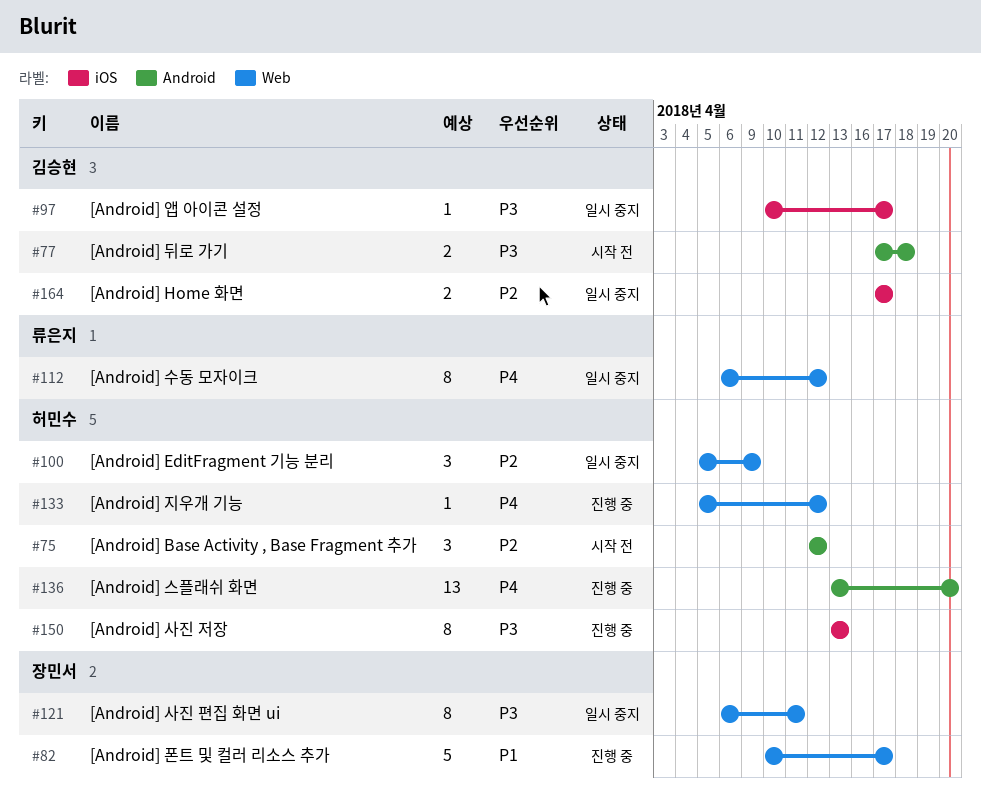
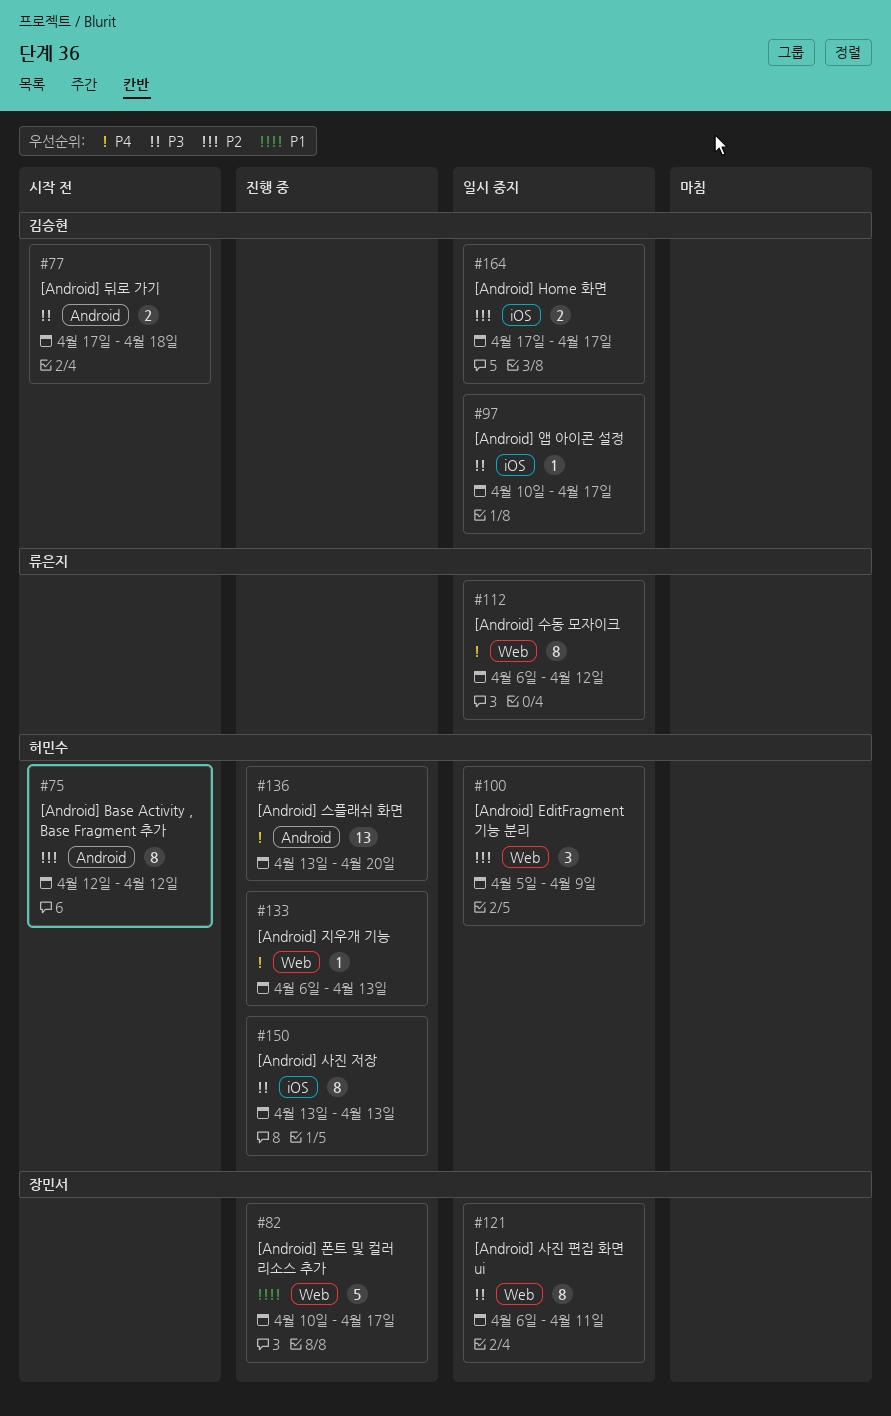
#75, estimate: 3 -> 8
#133, start: Apr 5 -> Apr 6
#133, due: Apr 12 -> Apr 13

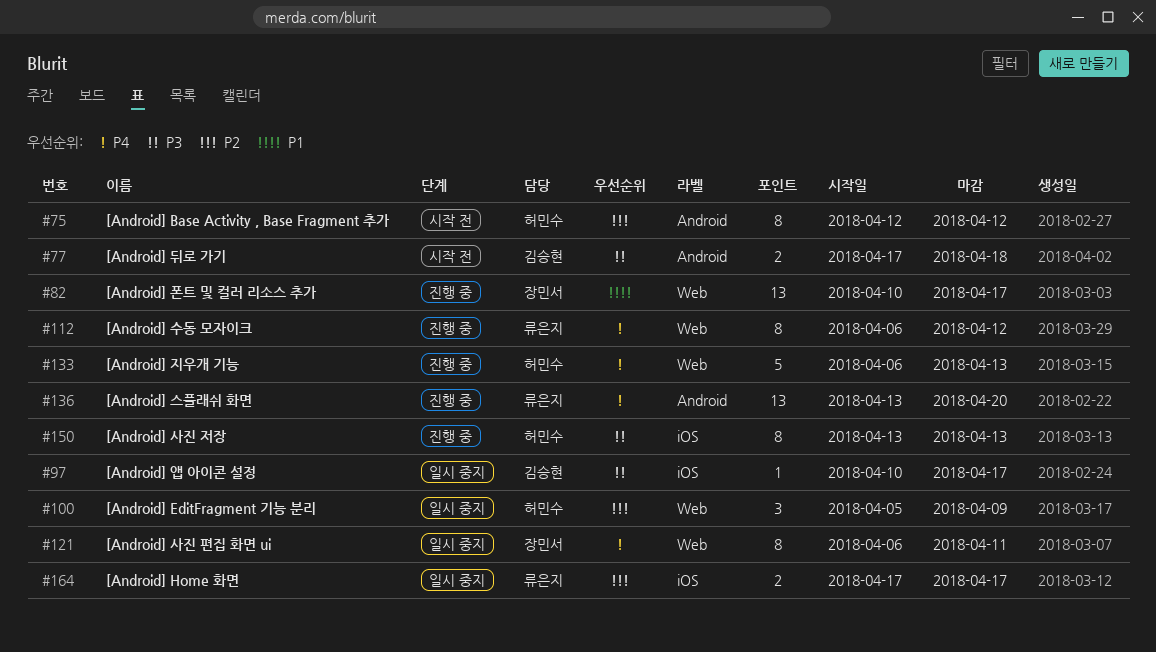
#82, estimate: 5 -> 13
#112, status: 일시 중지 -> 진행 중
#121, priority: P3 -> P4
#133, estimate: 1 -> 5
#136, owner: 허민수 -> 류은지
#164, owner: 김승현 -> 류은지

